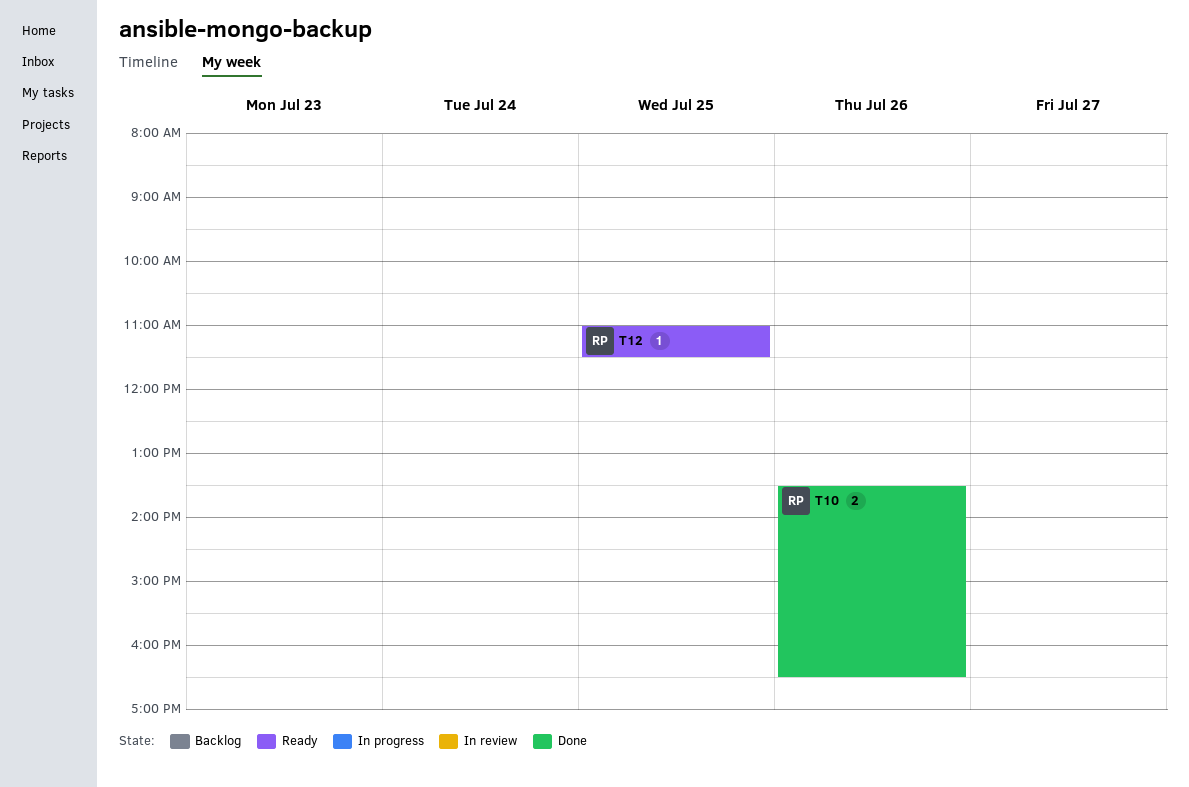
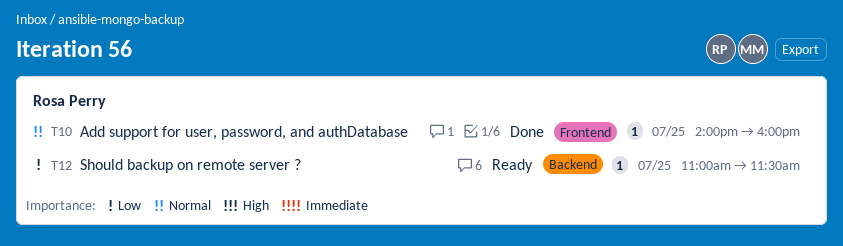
T10, estimate: 2 -> 1
T10, day: Jul 26 -> Jul 25
T10, begins: 13:30 -> 14:00
T10, ends: 16:30 -> 16:00

